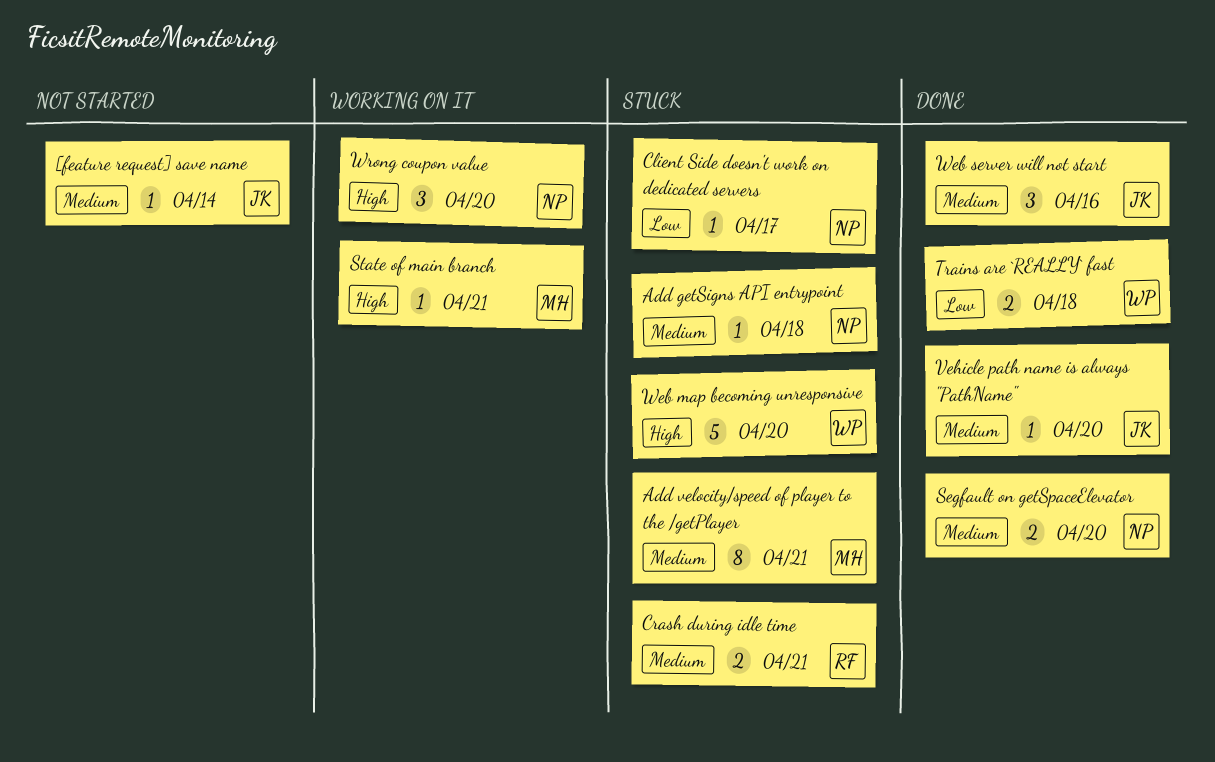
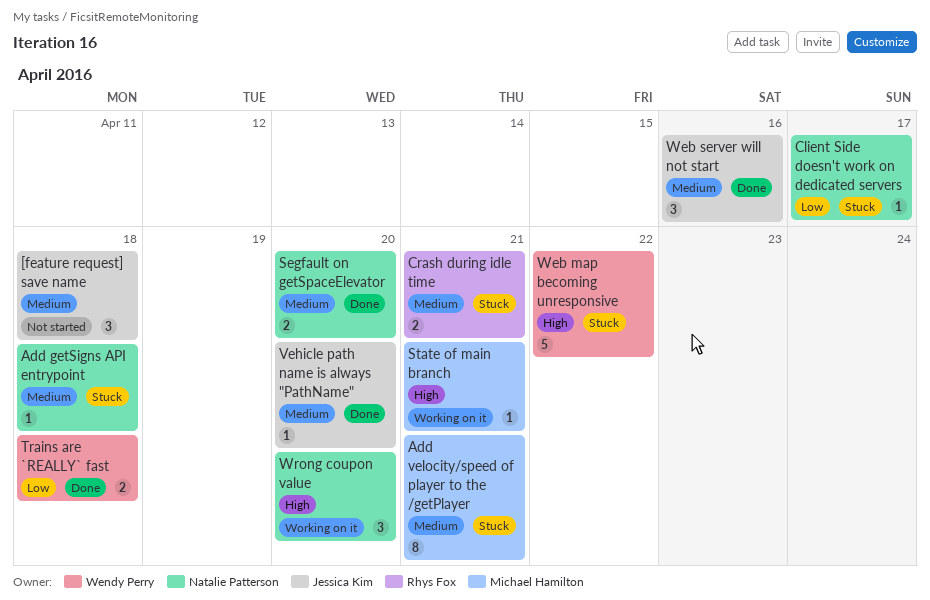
[feature request] save name, estimate: 1 -> 3
[feature request] save name, due: Apr 14 -> Apr 18
Web map becoming unresponsive, due: Apr 20 -> Apr 22

